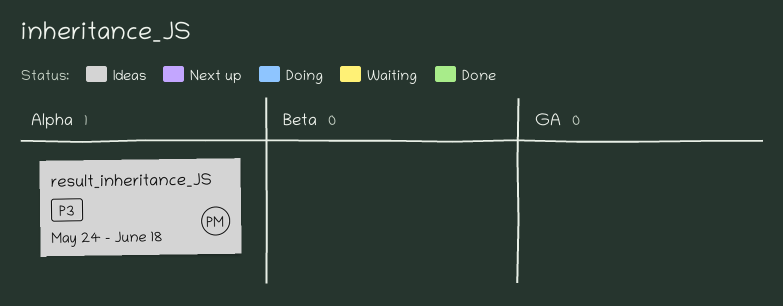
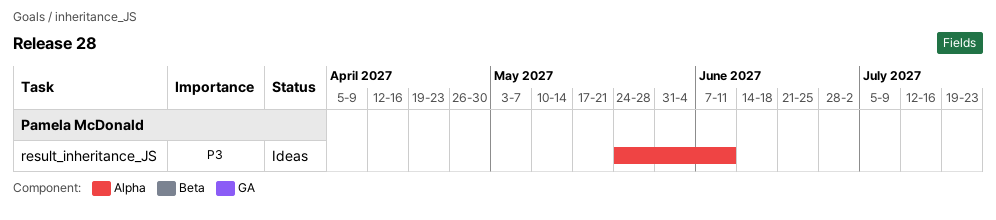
result_inheritance_JS, due: Jun 18 -> Jun 11

